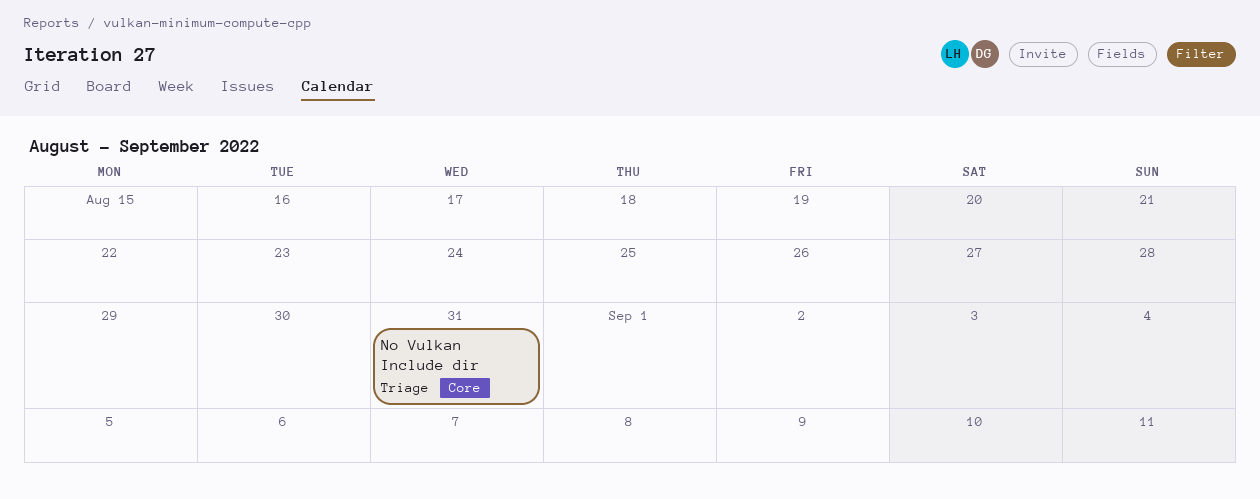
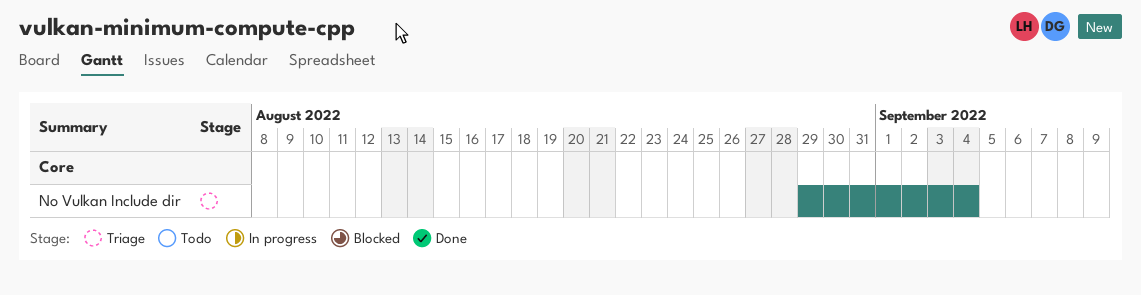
No Vulkan Include dir, due: Aug 31 -> Sep 4

